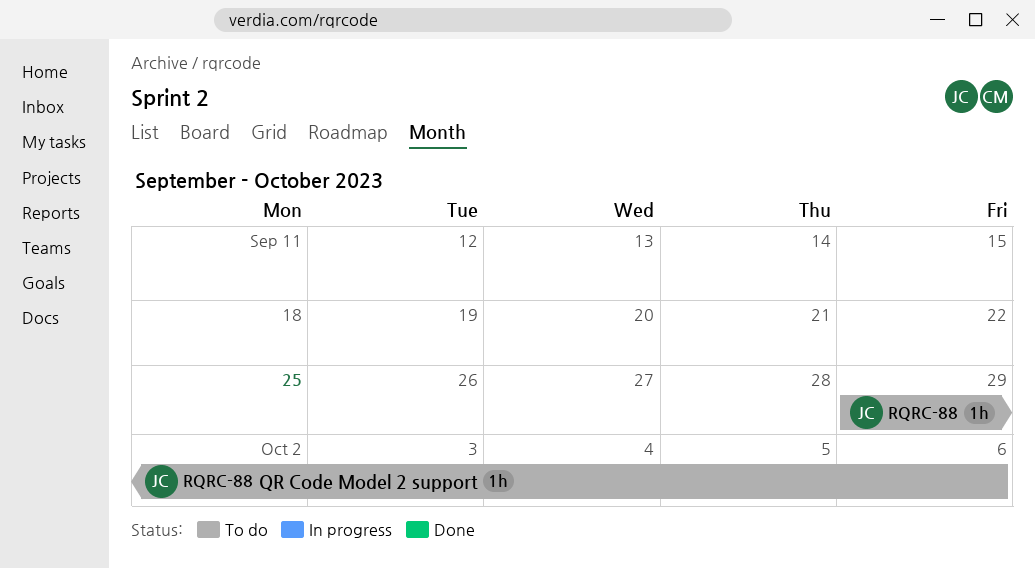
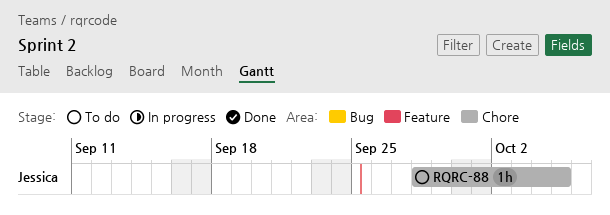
RQRC-88, start: Sep 29 -> Sep 28
RQRC-88, due: Oct 6 -> Oct 5

